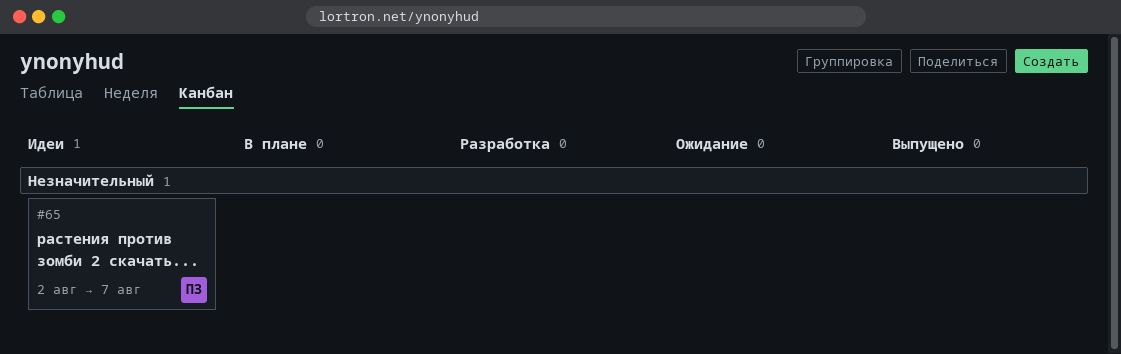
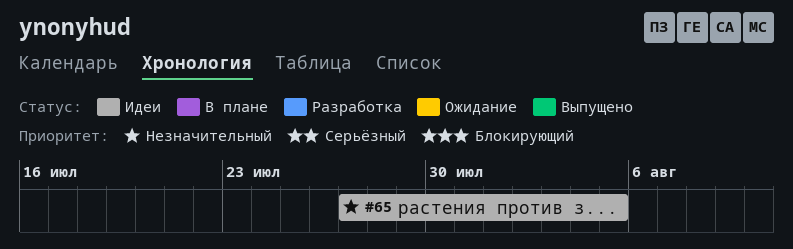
#65, start: Aug 2 -> Jul 27
#65, due: Aug 7 -> Aug 5

